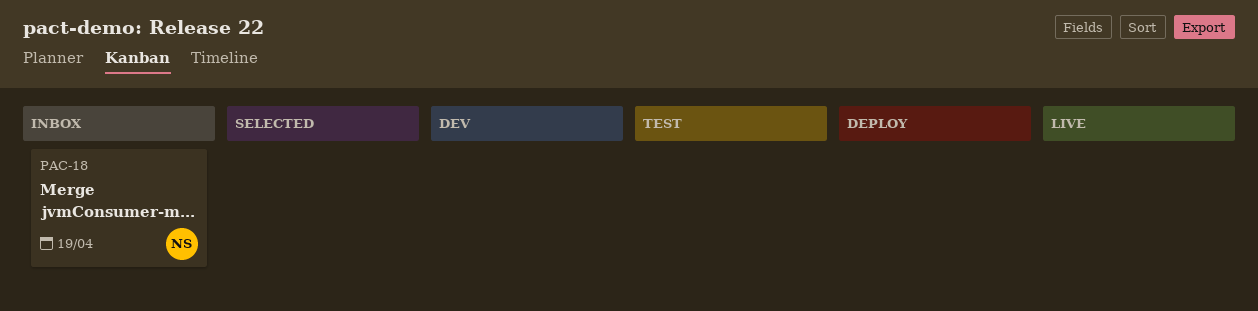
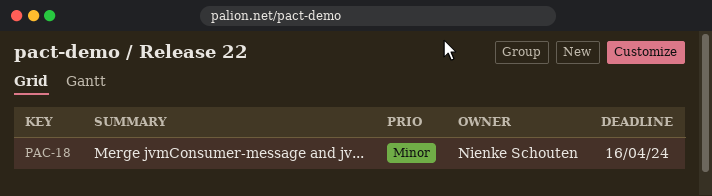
PAC-18, due: Apr 19 -> Apr 16

